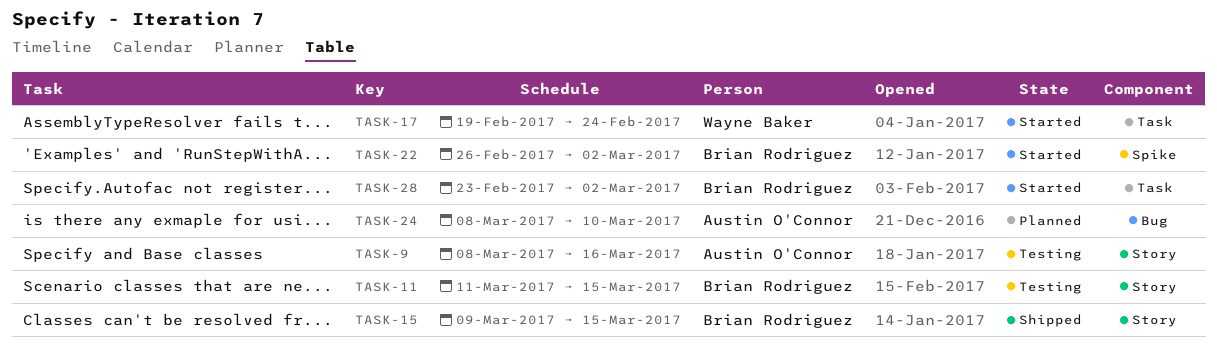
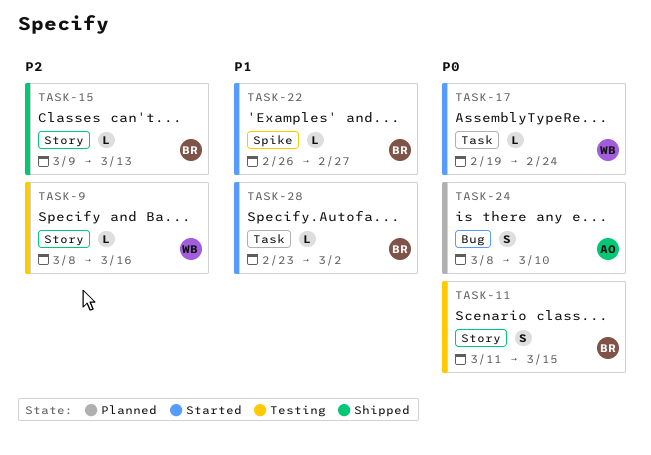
TASK-9, owner: Austin O'Connor -> Wayne Baker
TASK-15, due: Mar 15 -> Mar 13
TASK-22, due: Mar 2 -> Feb 27

